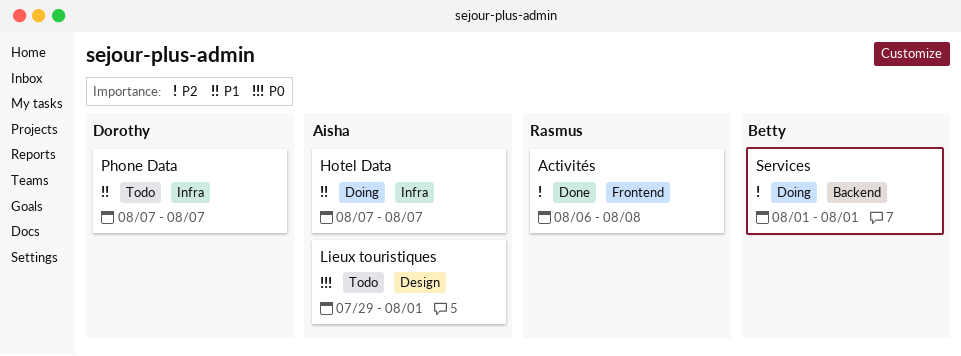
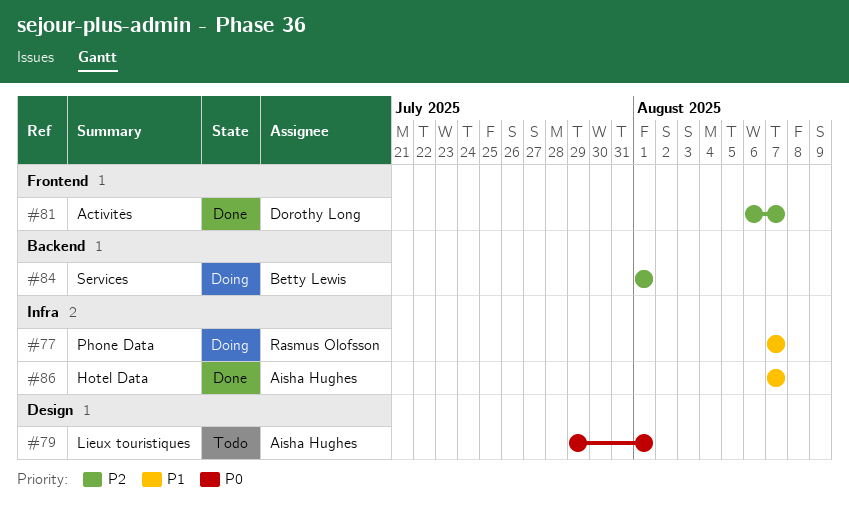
Activités, owner: Rasmus Olofsson -> Dorothy Long
Activités, due: Aug 8 -> Aug 7
Hotel Data, status: Doing -> Done
Phone Data, status: Todo -> Doing
Phone Data, owner: Dorothy Long -> Rasmus Olofsson

